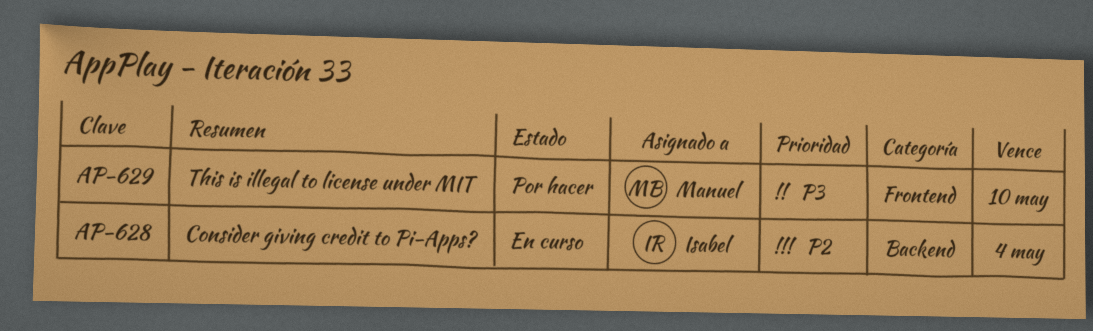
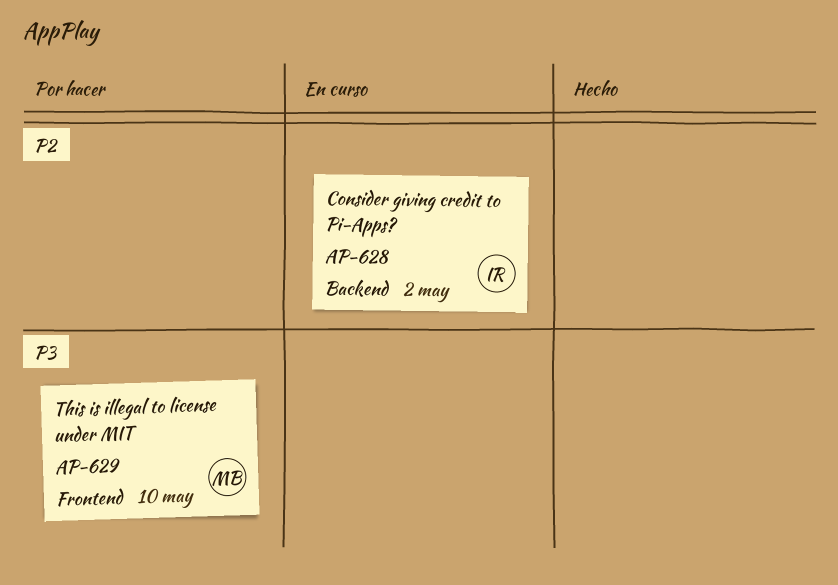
AP-628, due: May 4 -> May 2

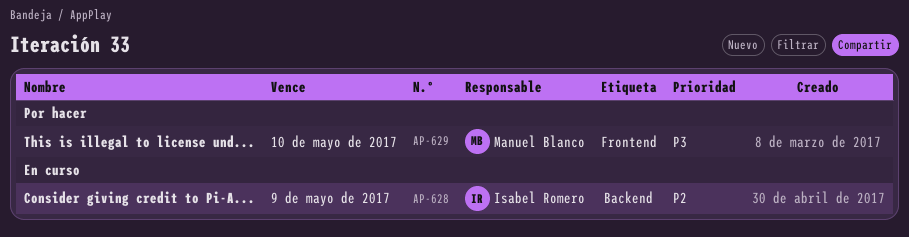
AP-628, due: May 2 -> May 9

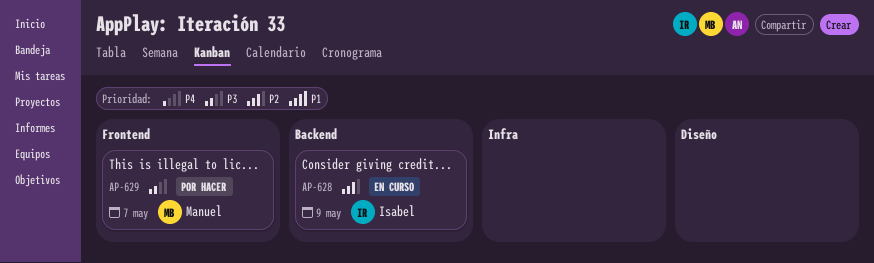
AP-629, due: May 10 -> May 7

